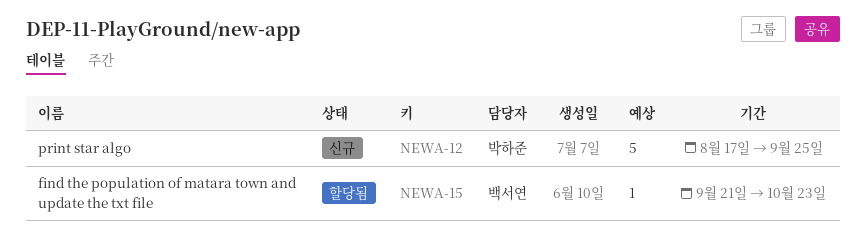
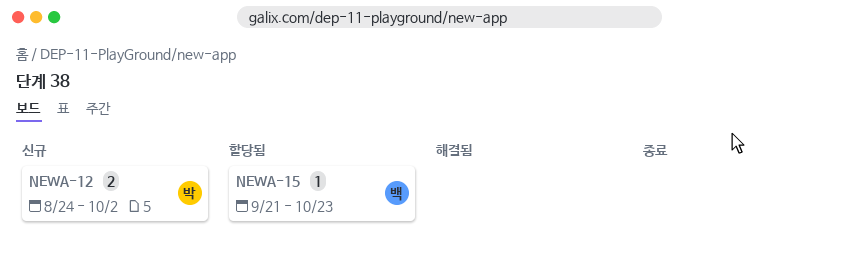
NEWA-12, estimate: 5 -> 2
NEWA-12, start: Aug 17 -> Aug 24
NEWA-12, due: Sep 25 -> Oct 2

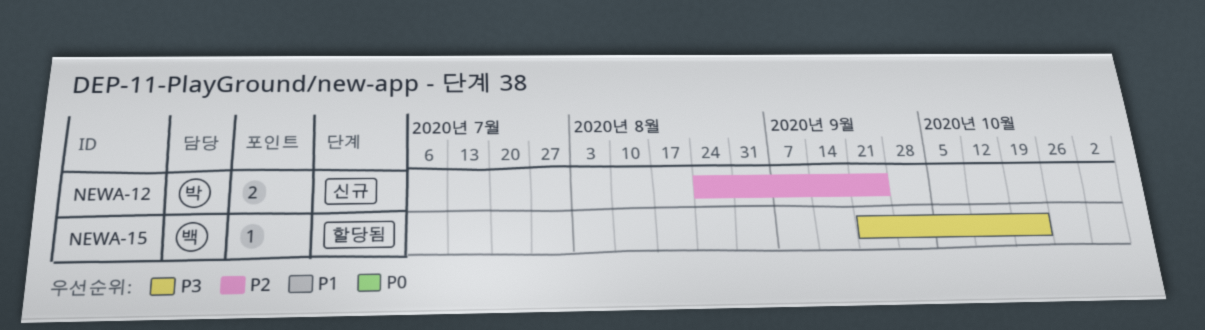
NEWA-12, due: Oct 2 -> Sep 25

